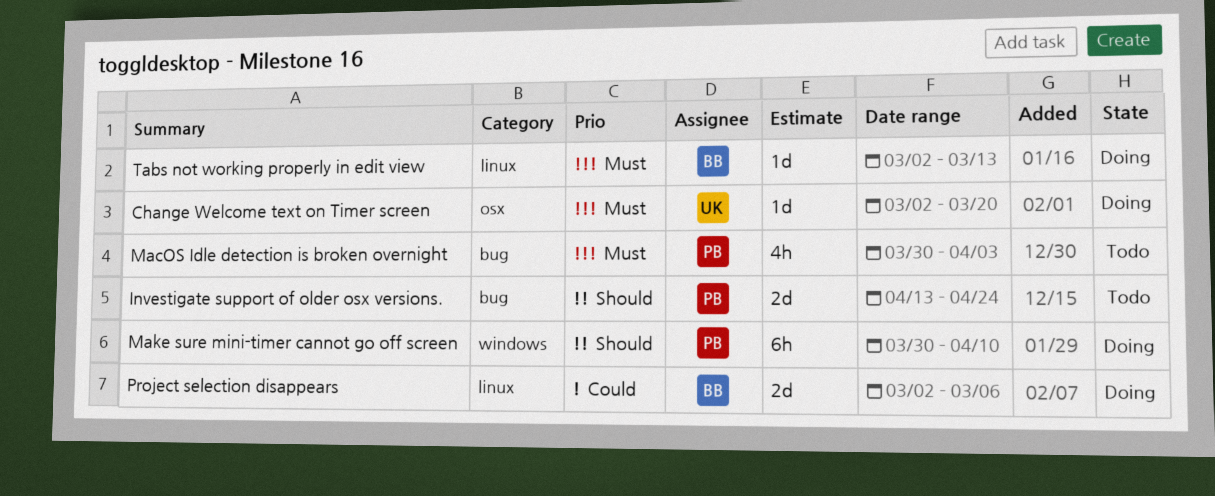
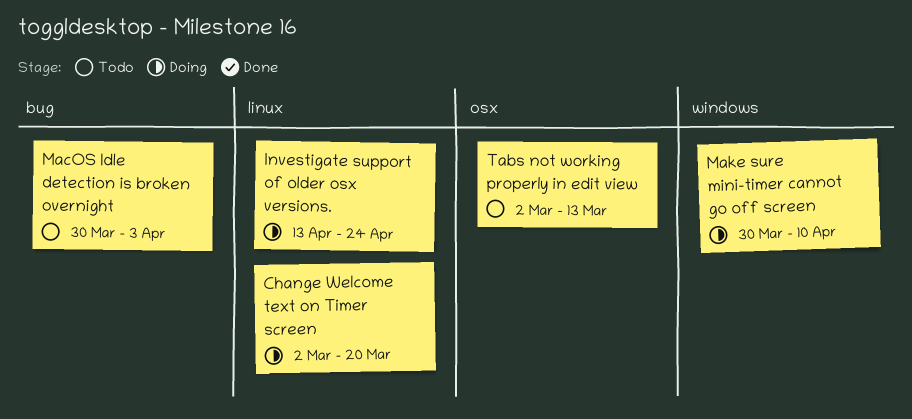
Change Welcome text on Timer screen, label: osx -> linux
Investigate support of older osx versions., status: Todo -> Doing
Investigate support of older osx versions., label: bug -> linux
Project selection disappears: present -> none
Tabs not working properly in edit view, status: Doing -> Todo
Tabs not working properly in edit view, label: linux -> osx

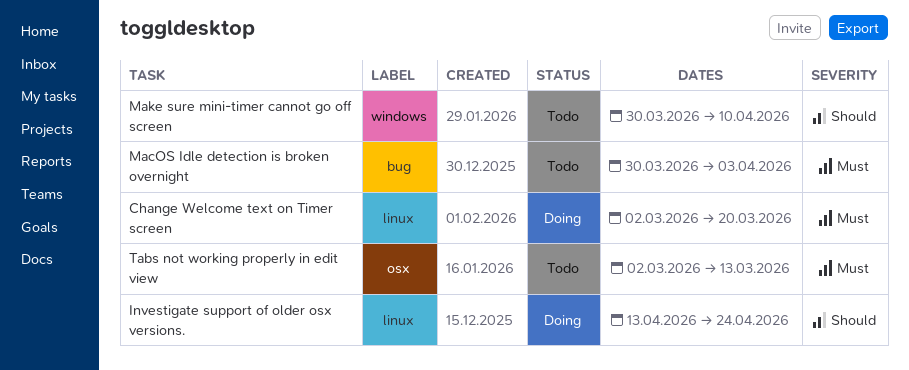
Make sure mini-timer cannot go off screen, status: Doing -> Todo

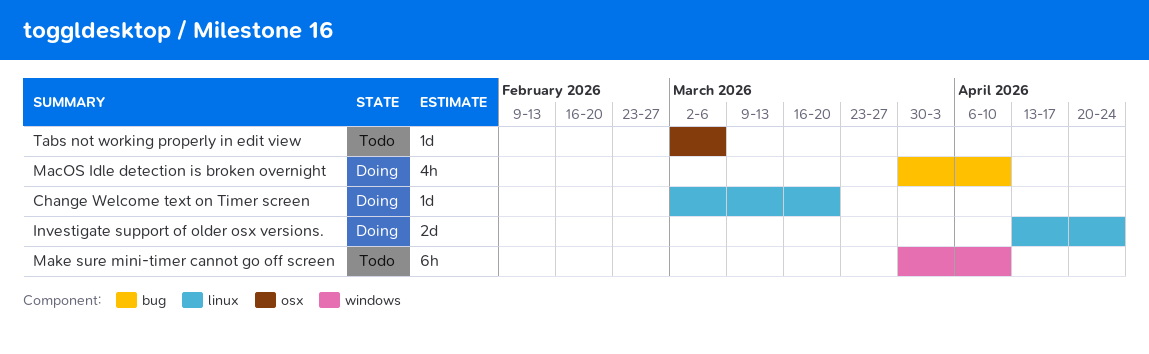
MacOS Idle detection is broken overnight, status: Todo -> Doing
MacOS Idle detection is broken overnight, due: Apr 3 -> Apr 10
Tabs not working properly in edit view, due: Mar 13 -> Mar 6

